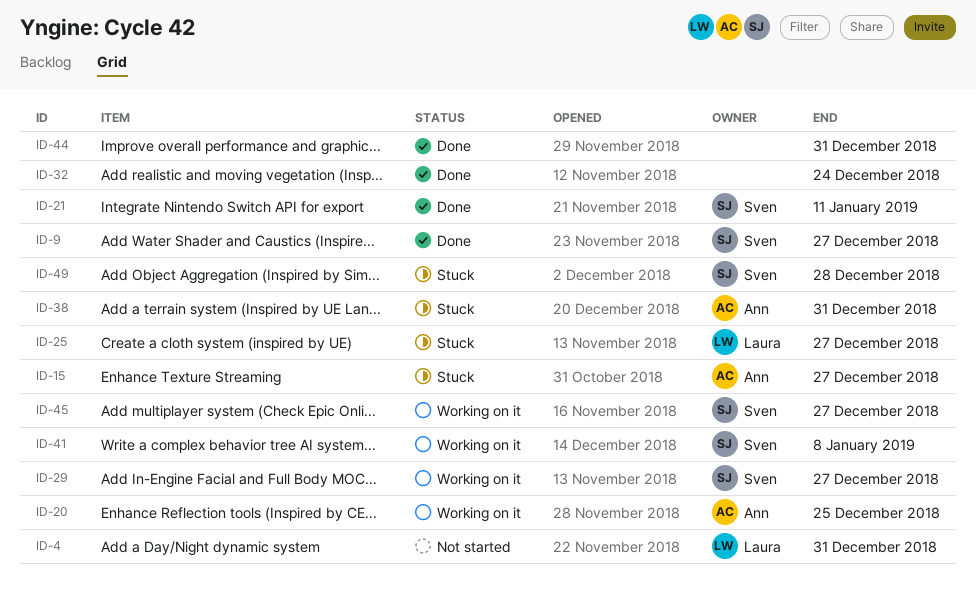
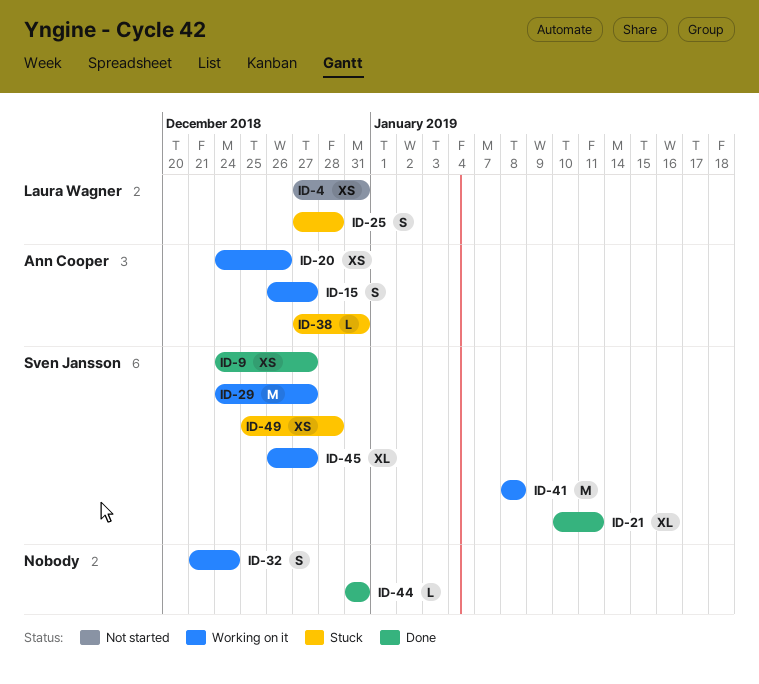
ID-15, status: Stuck -> Working on it
ID-20, due: Dec 25 -> Dec 26
ID-25, due: Dec 27 -> Dec 28
ID-32, status: Done -> Working on it

